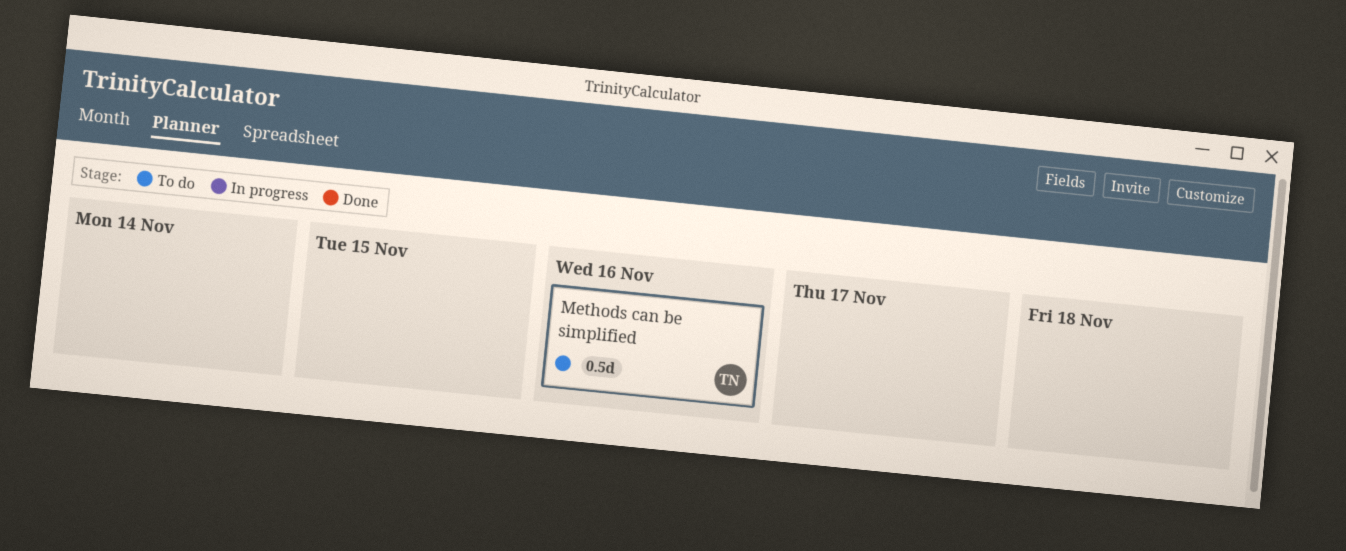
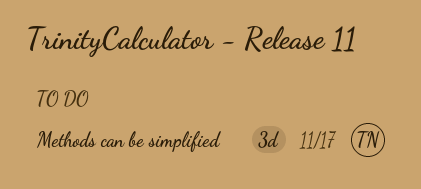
Methods can be simplified, estimate: 0.5d -> 3d
Methods can be simplified, due: Nov 16 -> Nov 17

